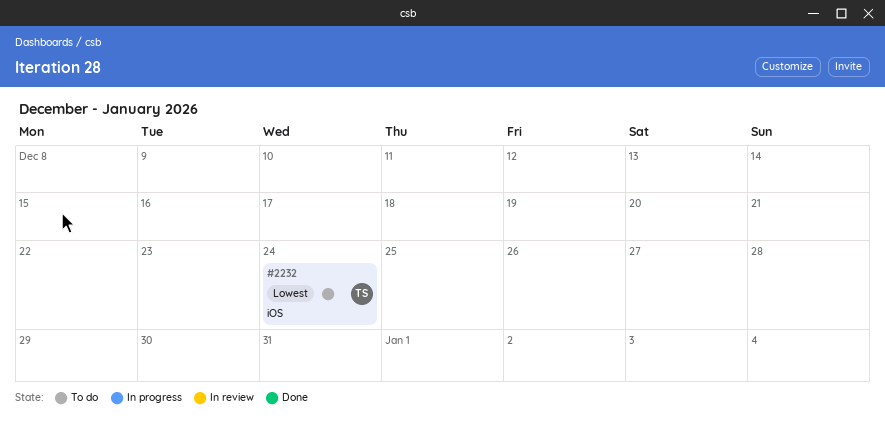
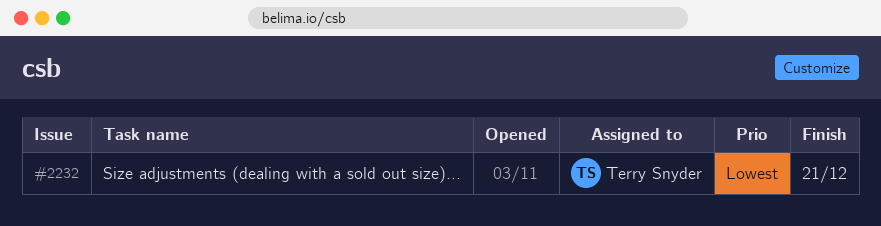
#2232, due: Dec 24 -> Dec 21

